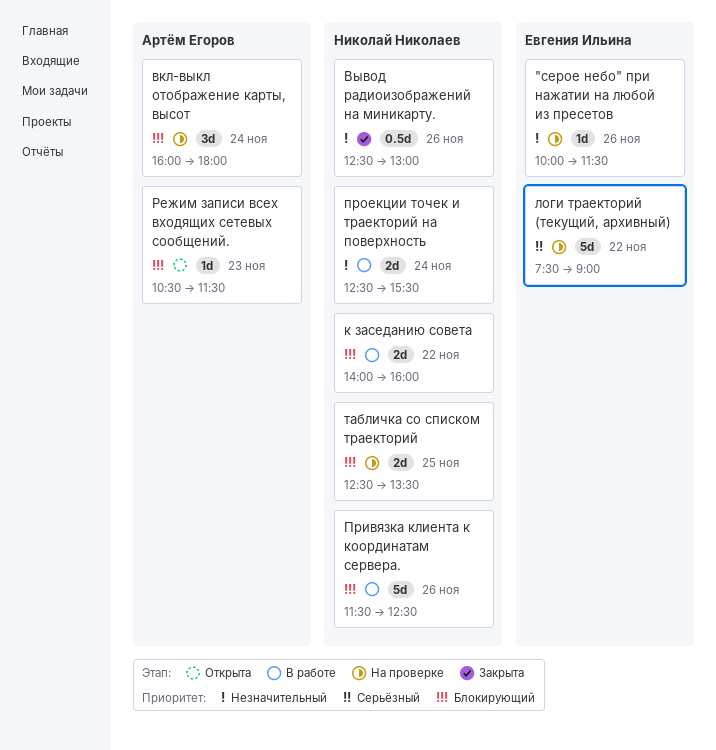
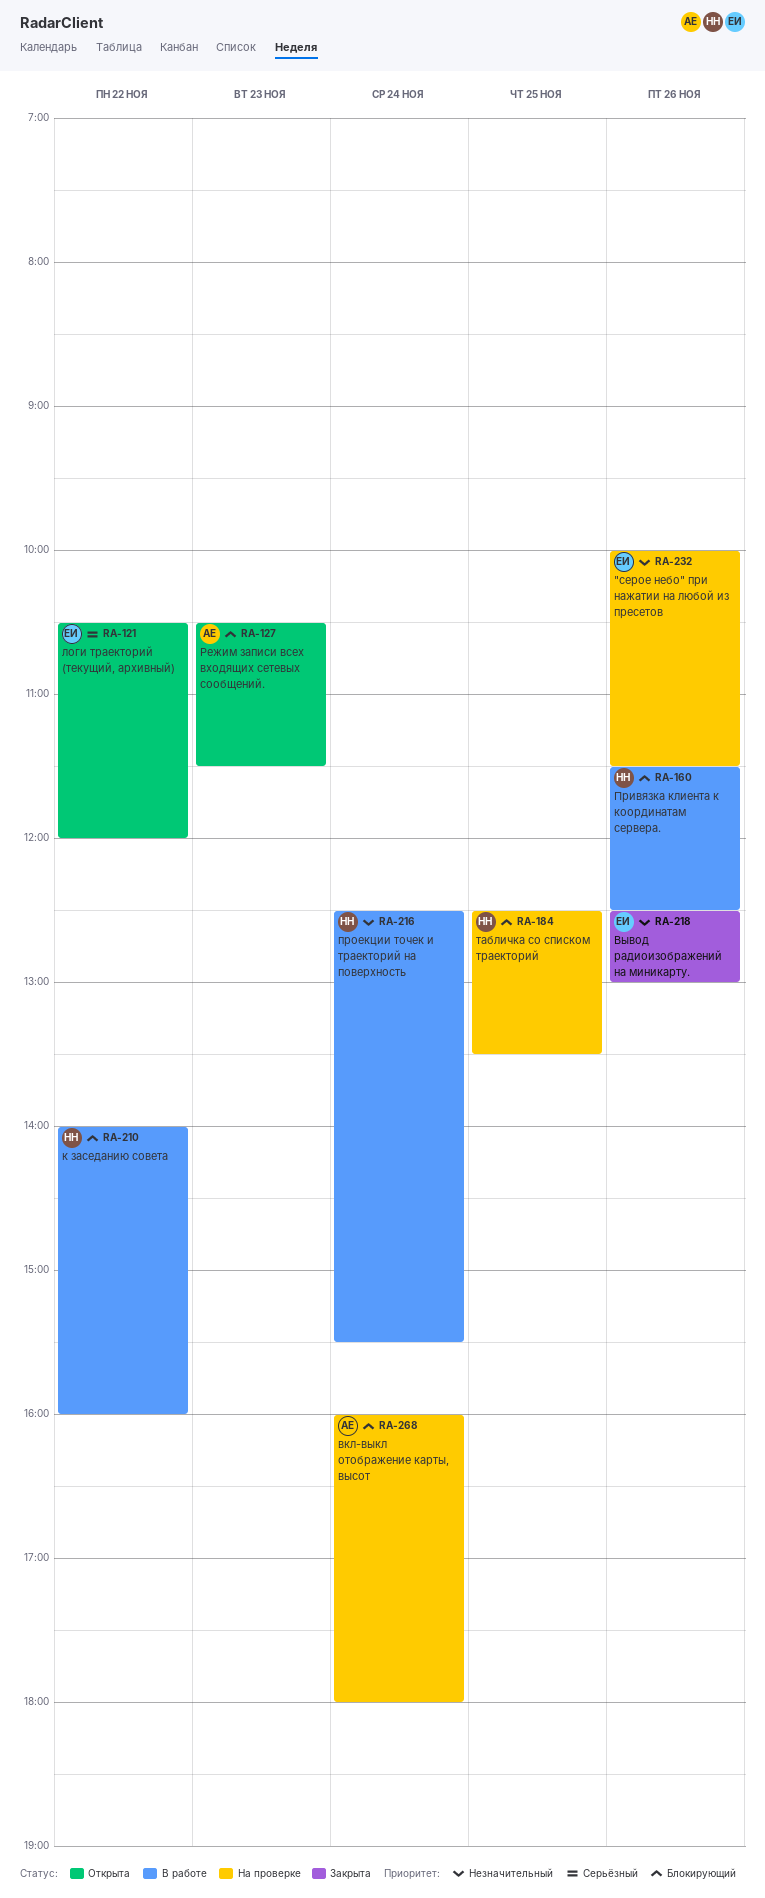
Вывод радиоизображений на миникарту., owner: Николай Николаев -> Евгения Ильина
логи траекторий (текущий, архивный), status: На проверке -> Открыта
логи траекторий (текущий, архивный), begins: 07:30 -> 10:30
логи траекторий (текущий, архивный), ends: 09:00 -> 12:00

